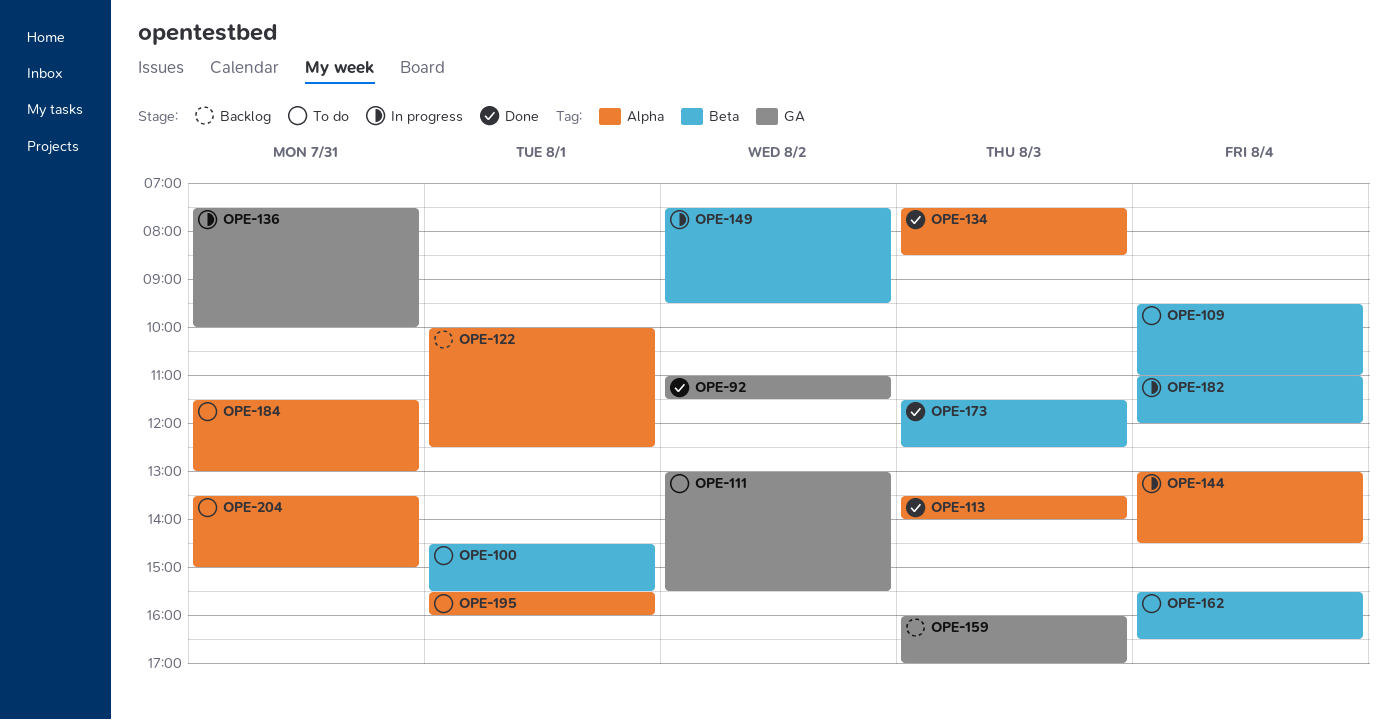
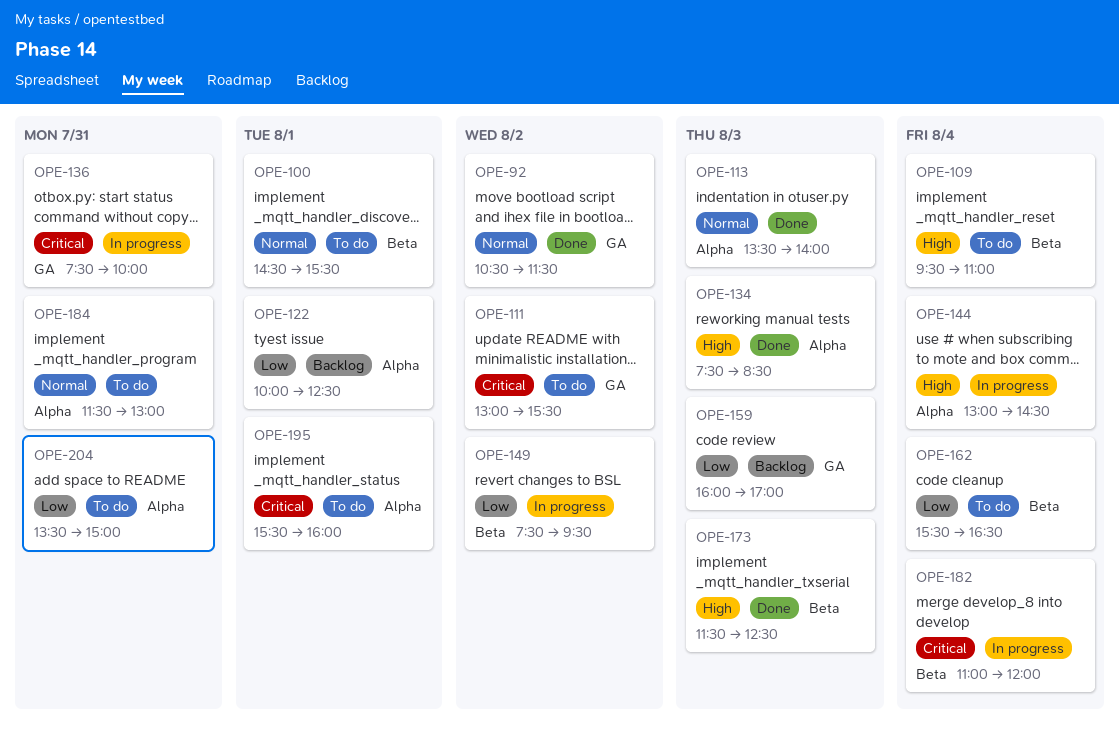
OPE-92, begins: 11:00 -> 10:30

